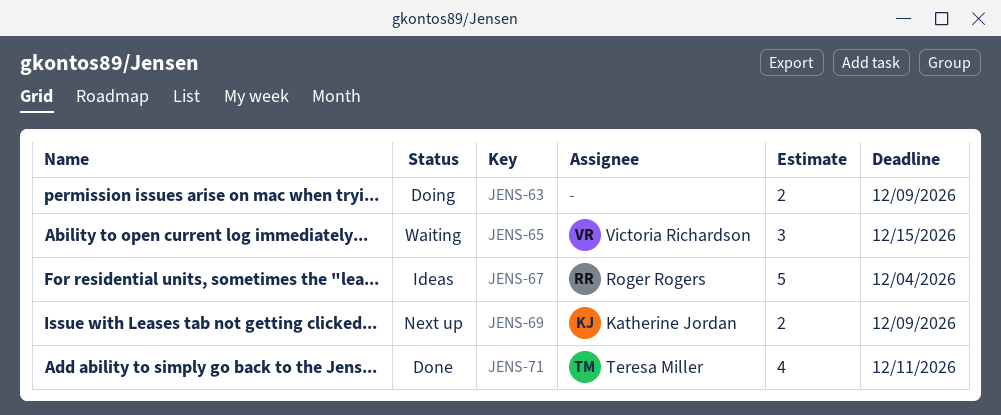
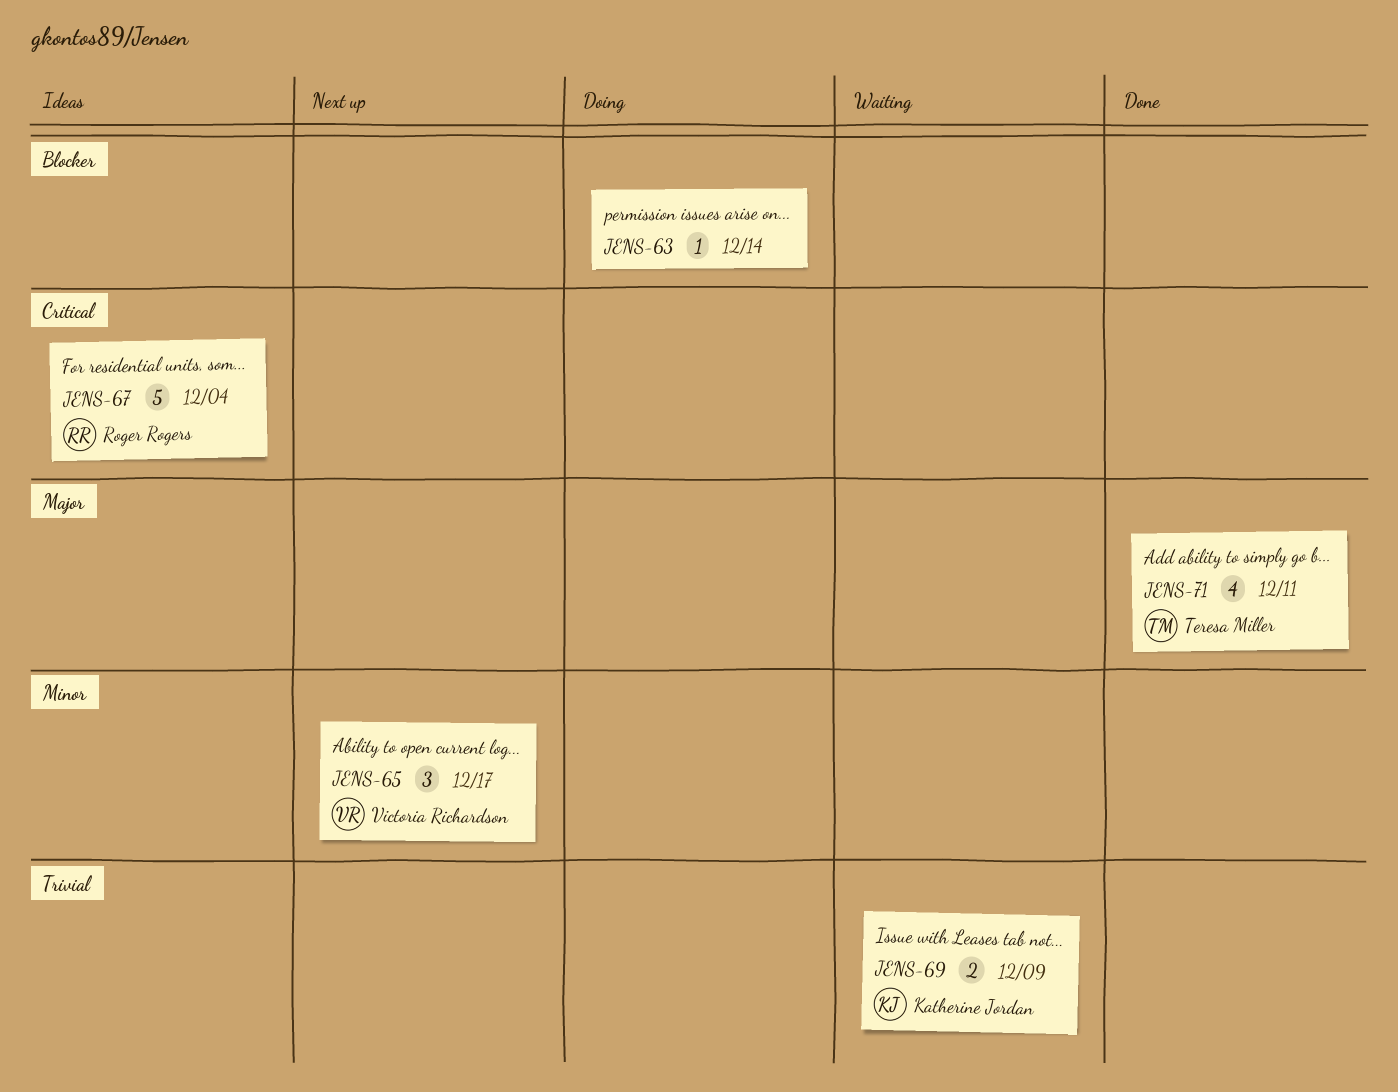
JENS-63, estimate: 2 -> 1
JENS-63, due: Dec 9 -> Dec 14
JENS-65, status: Waiting -> Next up
JENS-65, due: Dec 15 -> Dec 17
JENS-69, status: Next up -> Waiting

